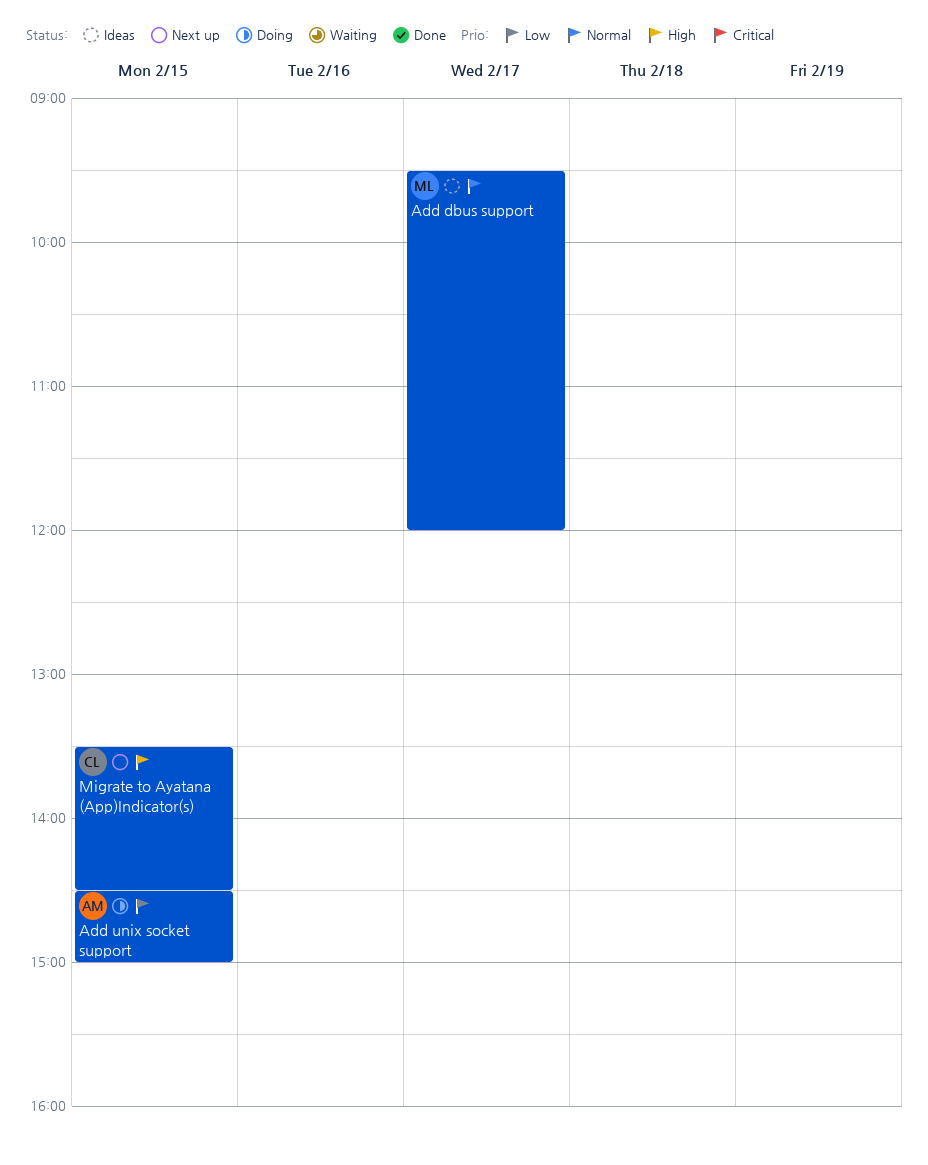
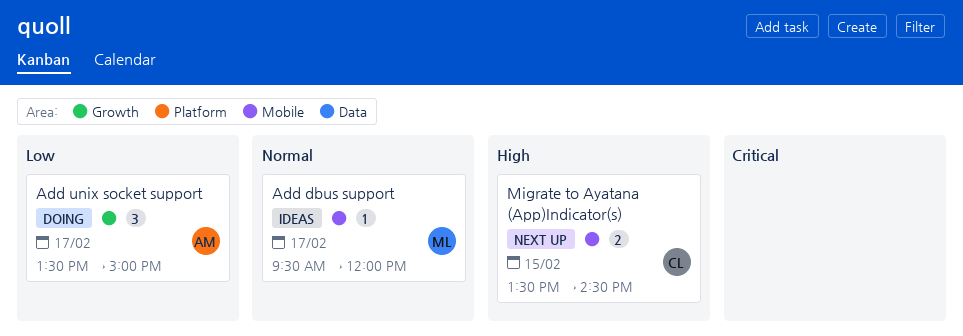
Add unix socket support, day: Feb 15 -> Feb 17
Add unix socket support, begins: 14:30 -> 13:30

